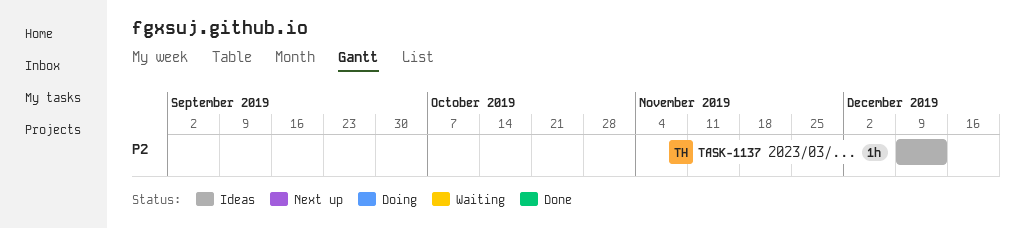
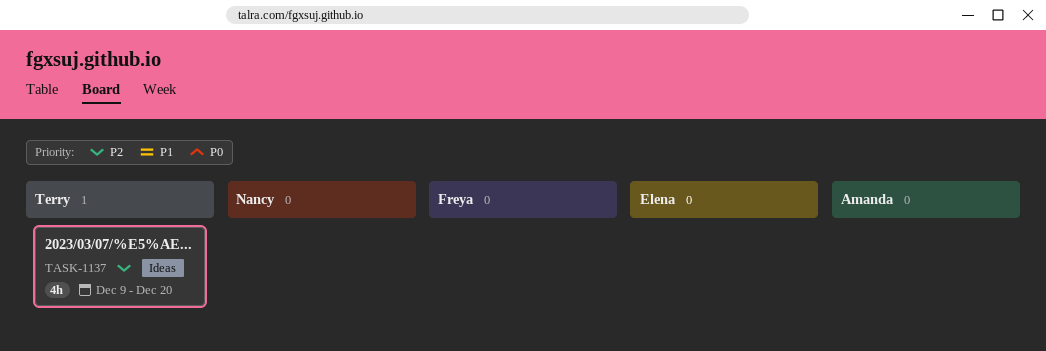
TASK-1137, estimate: 1h -> 4h
TASK-1137, due: Dec 13 -> Dec 20

